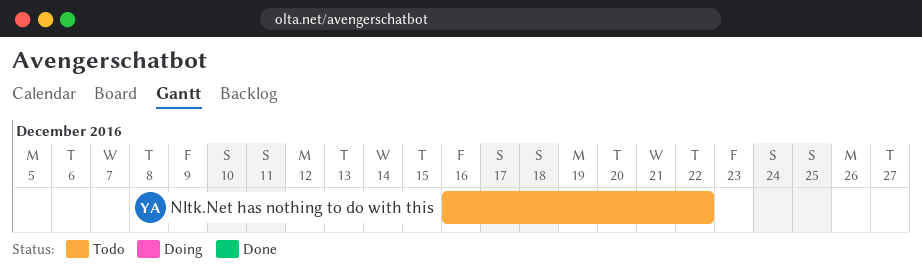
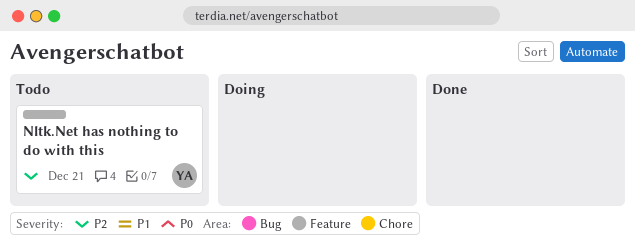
Nltk.Net has nothing to do with this, due: Dec 22 -> Dec 21

